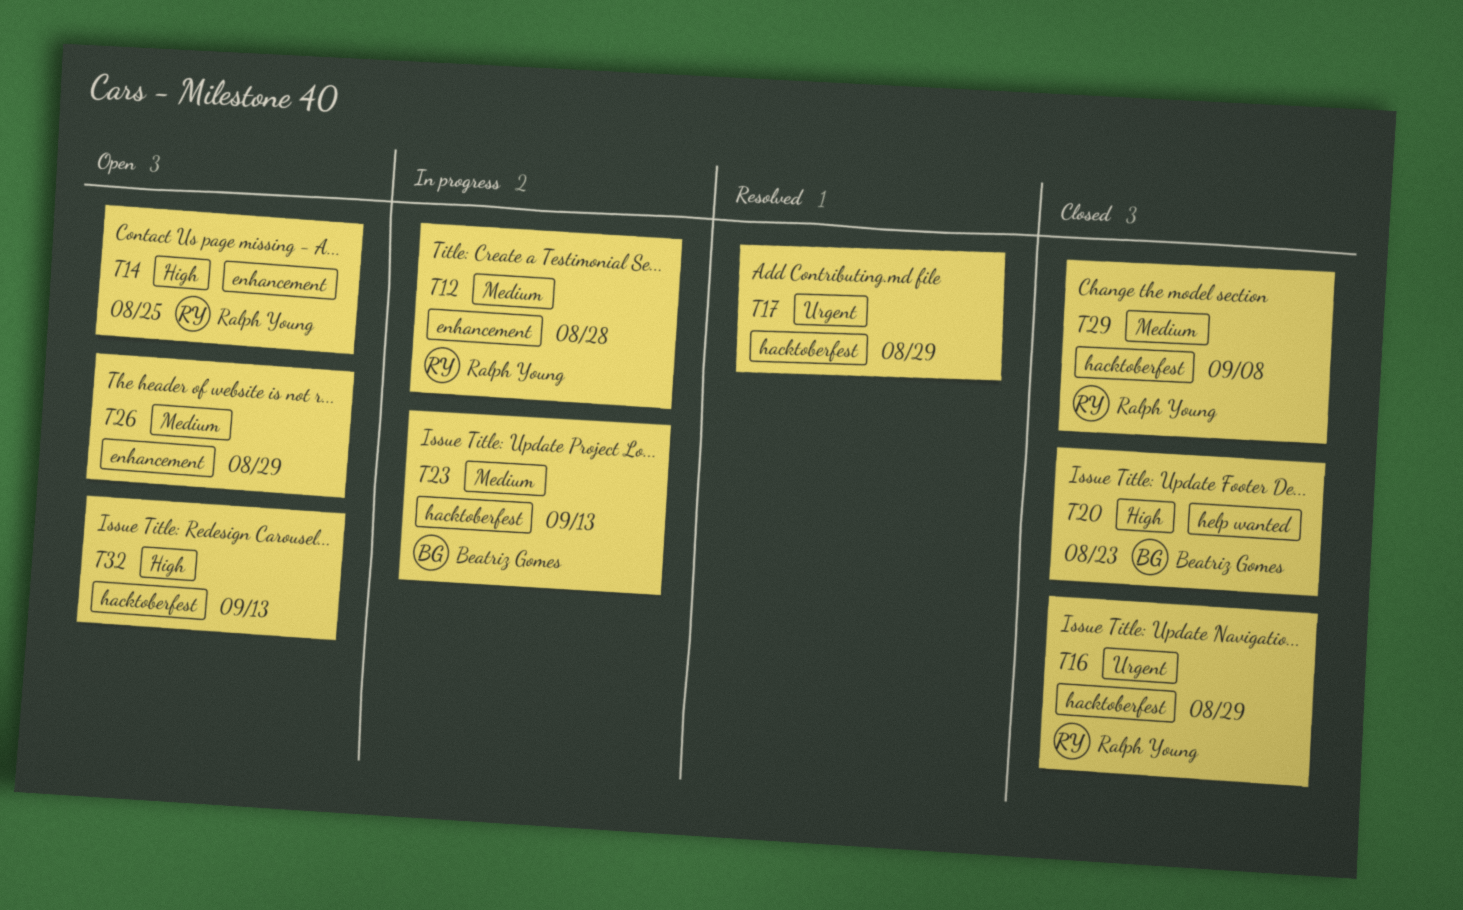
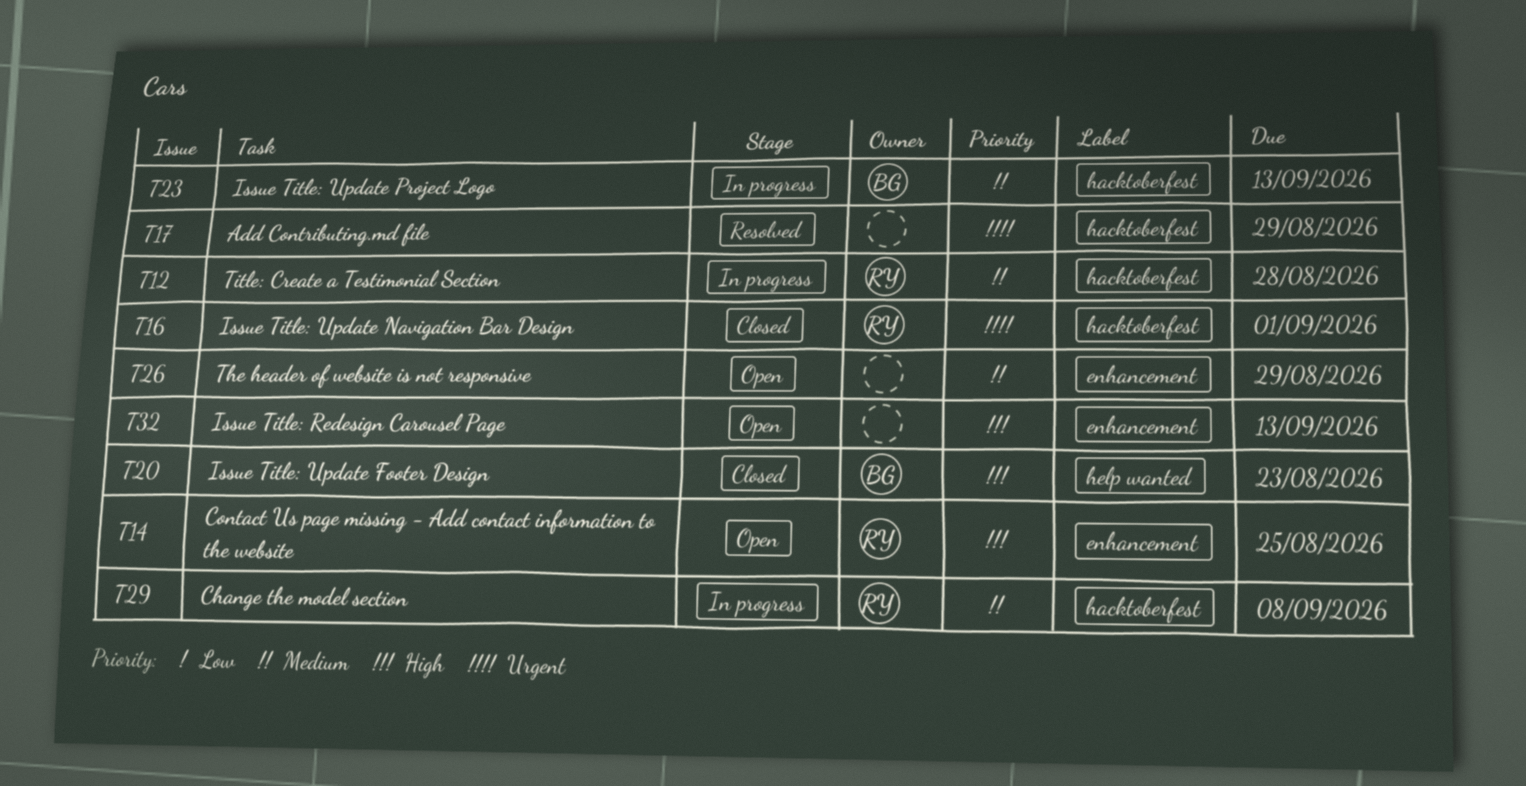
T12, label: enhancement -> hacktoberfest
T16, due: Aug 29 -> Sep 1
T29, status: Closed -> In progress
T32, label: hacktoberfest -> enhancement

